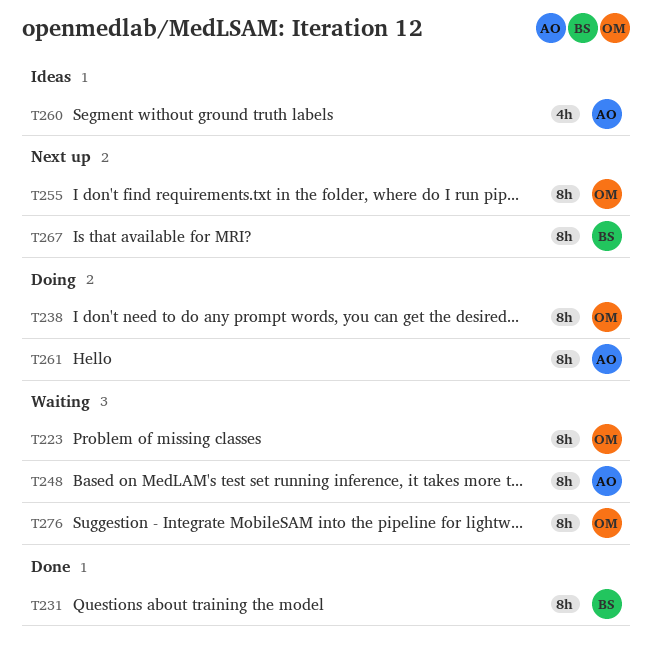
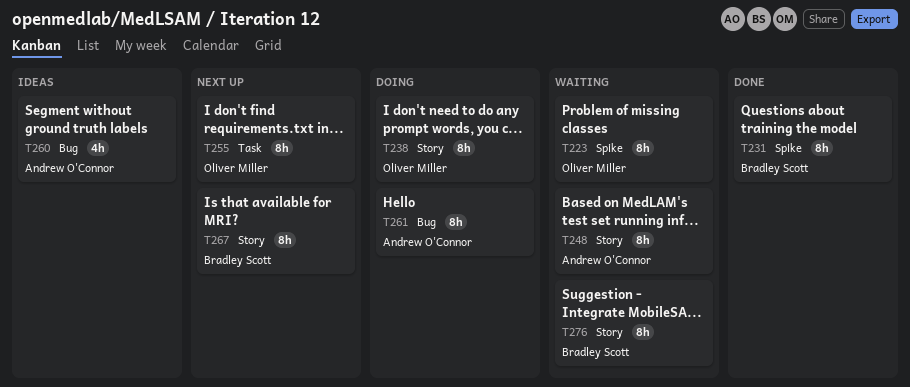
T276, owner: Oliver Miller -> Bradley Scott

